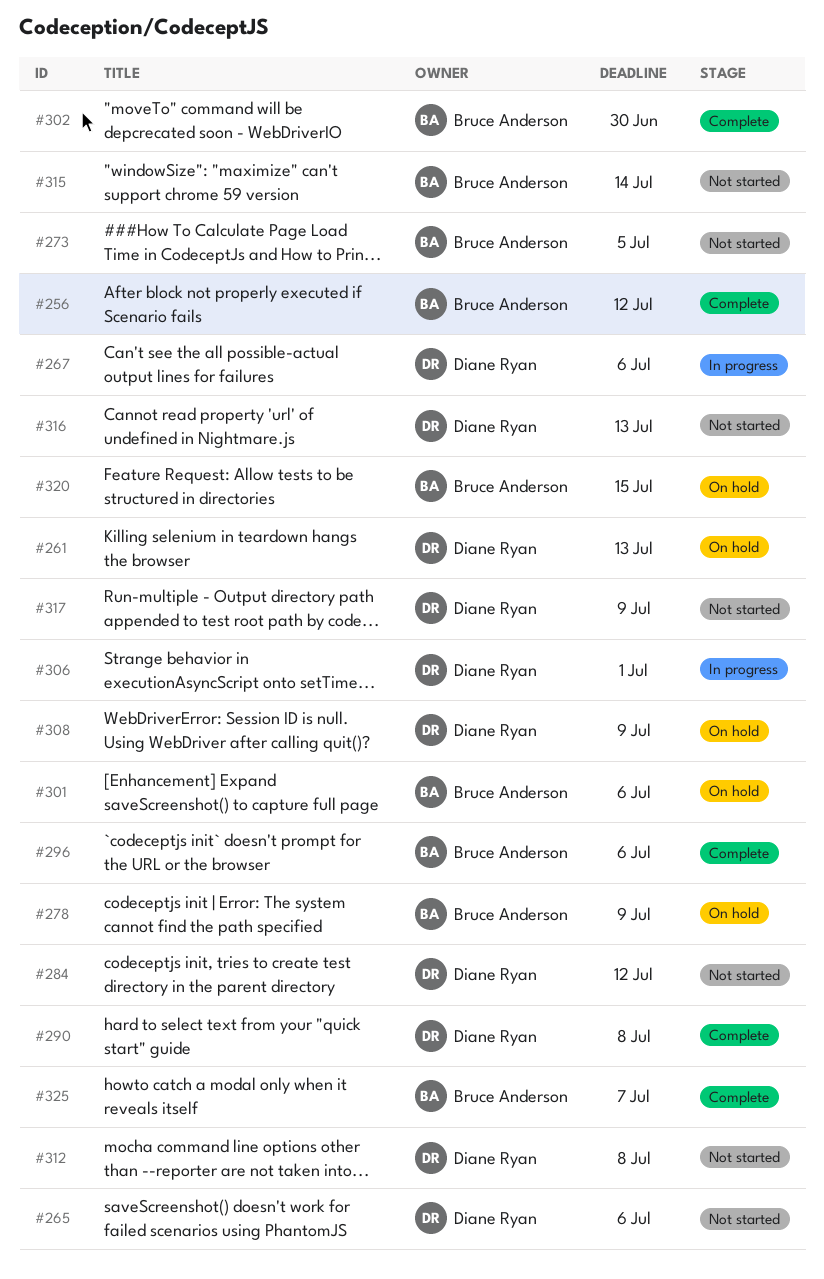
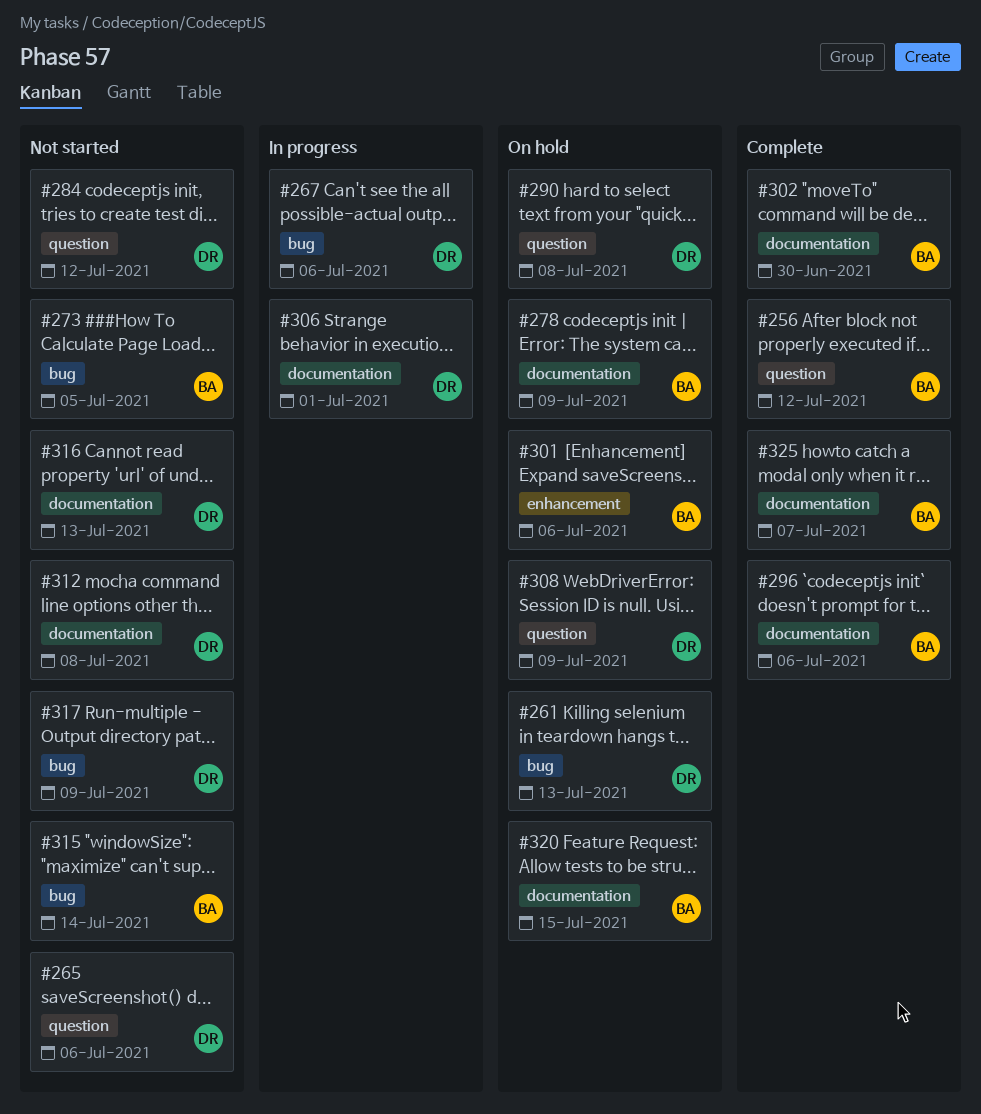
#290, status: Complete -> On hold

